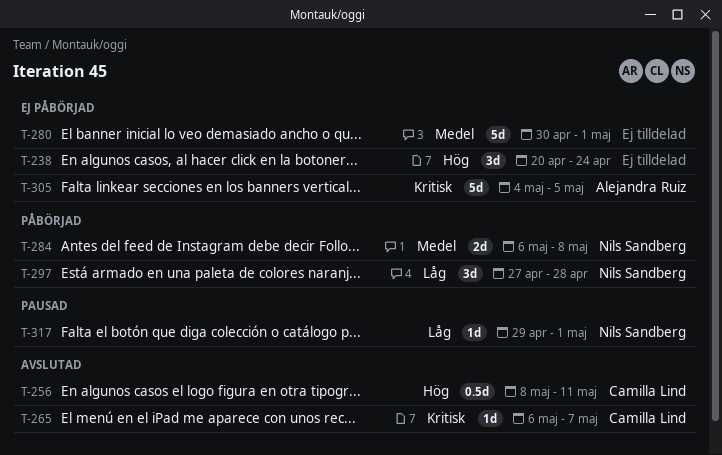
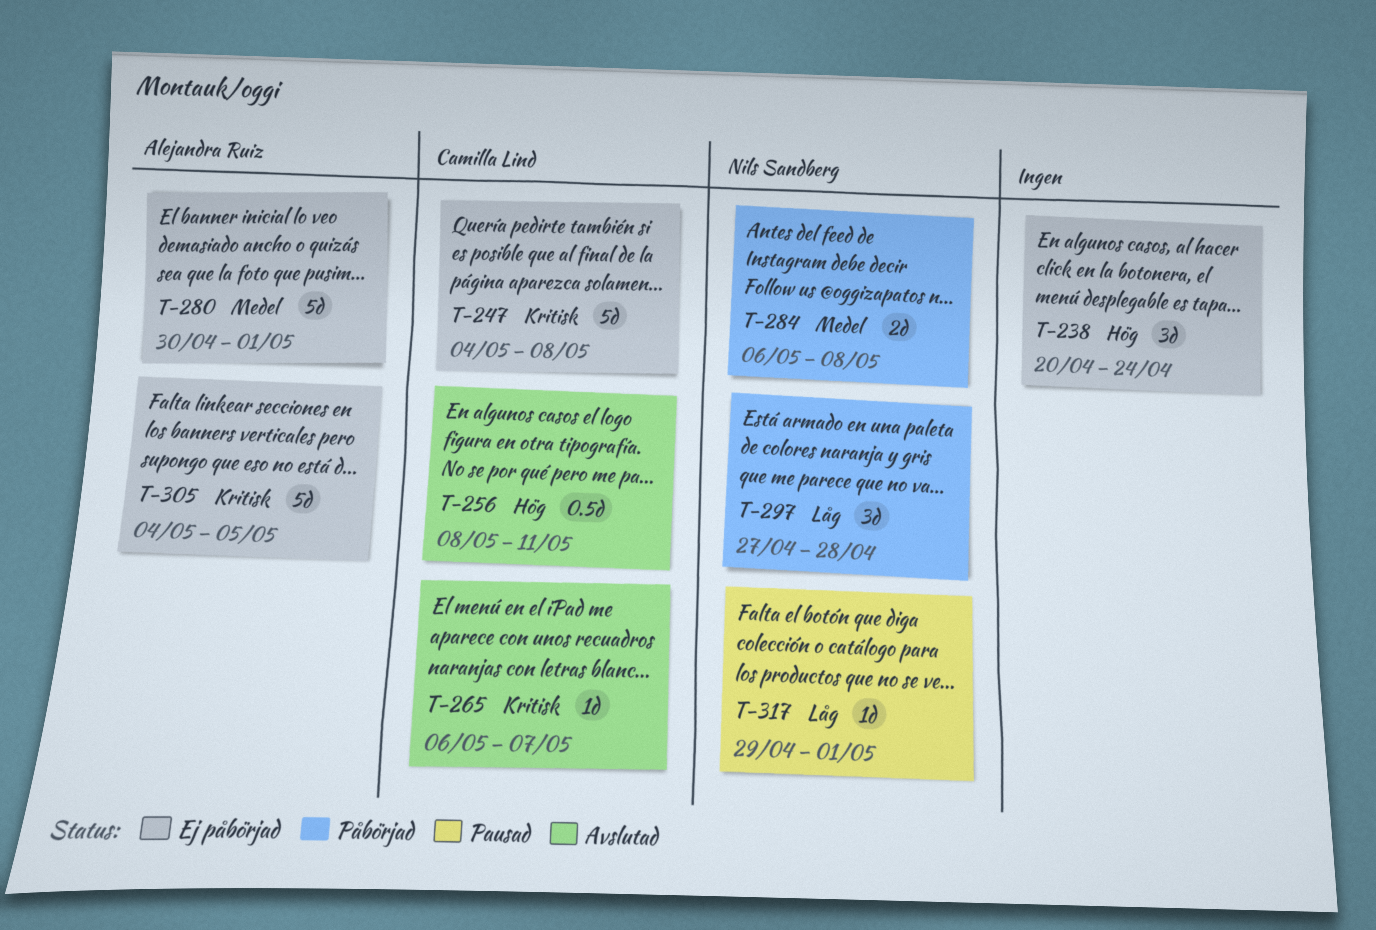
T-247: none -> present
T-280, owner: none -> Alejandra Ruiz

